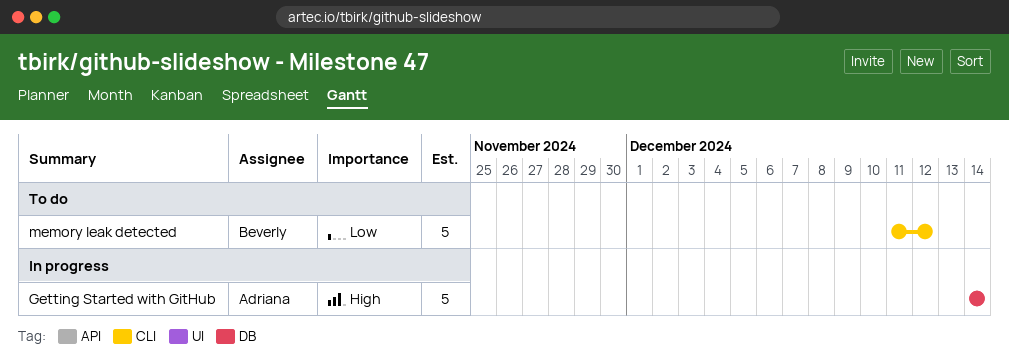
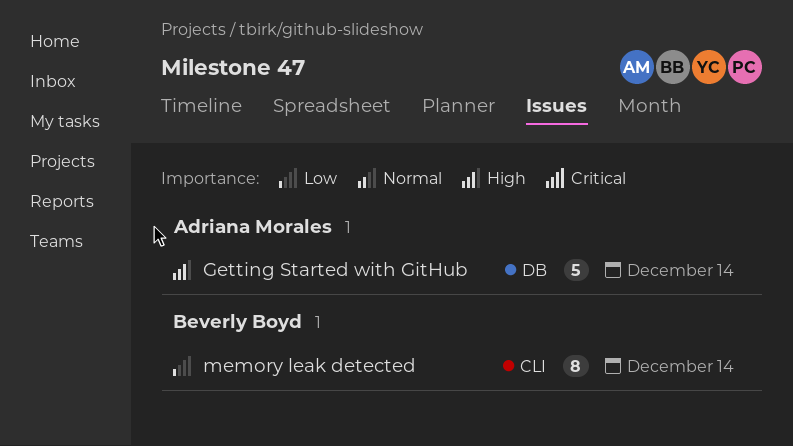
memory leak detected, estimate: 5 -> 8
memory leak detected, due: Dec 12 -> Dec 14

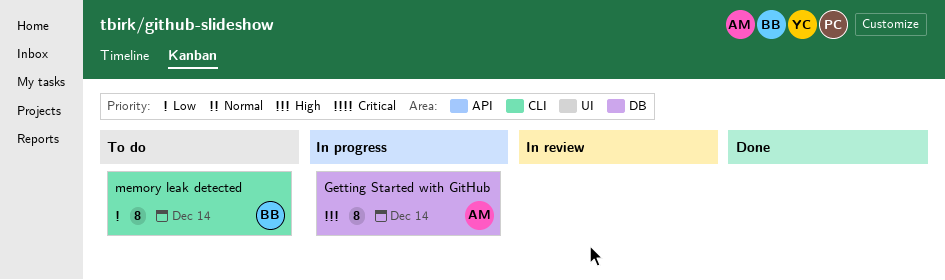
Getting Started with GitHub, estimate: 5 -> 8

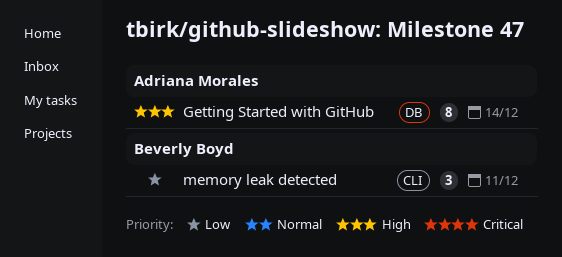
memory leak detected, estimate: 8 -> 3
memory leak detected, due: Dec 14 -> Dec 11

